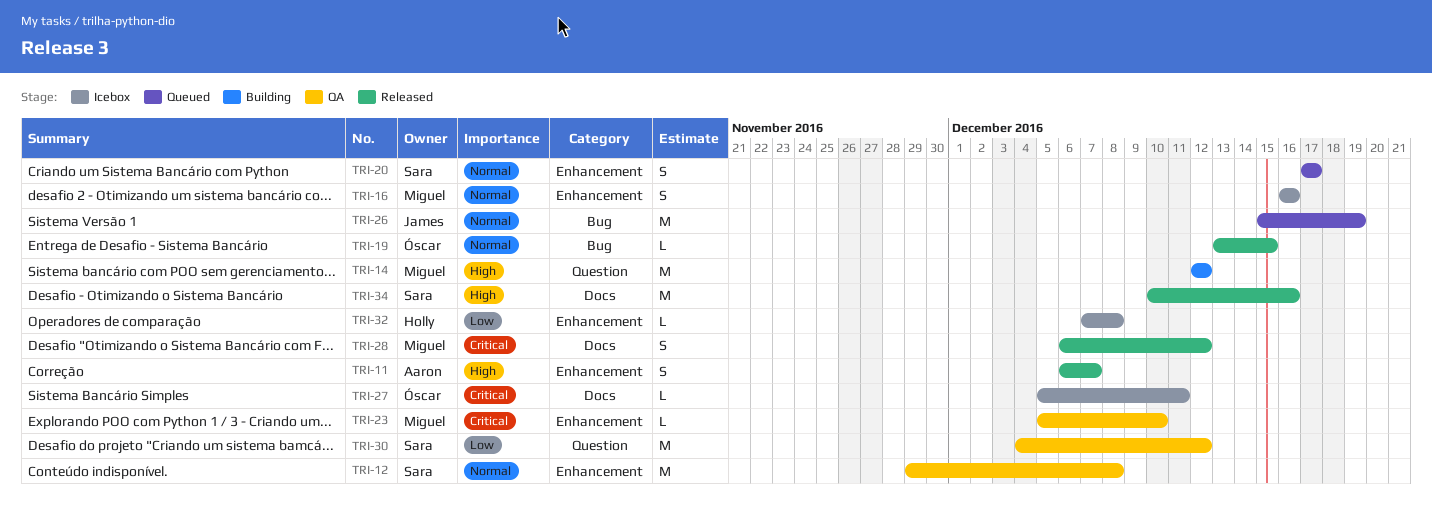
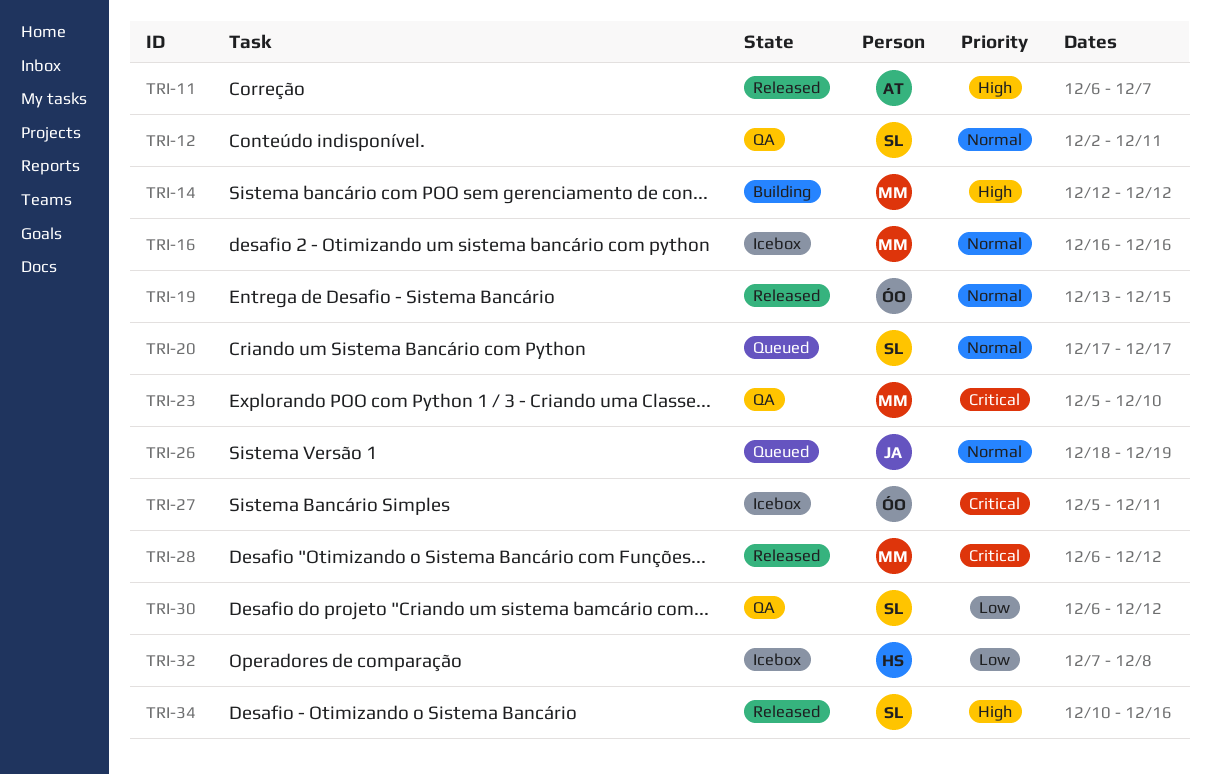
TRI-12, start: Nov 29 -> Dec 2
TRI-12, due: Dec 8 -> Dec 11
TRI-26, start: Dec 15 -> Dec 18
TRI-30, start: Dec 4 -> Dec 6

